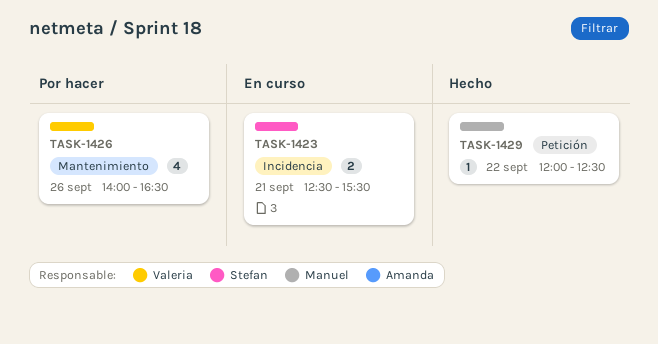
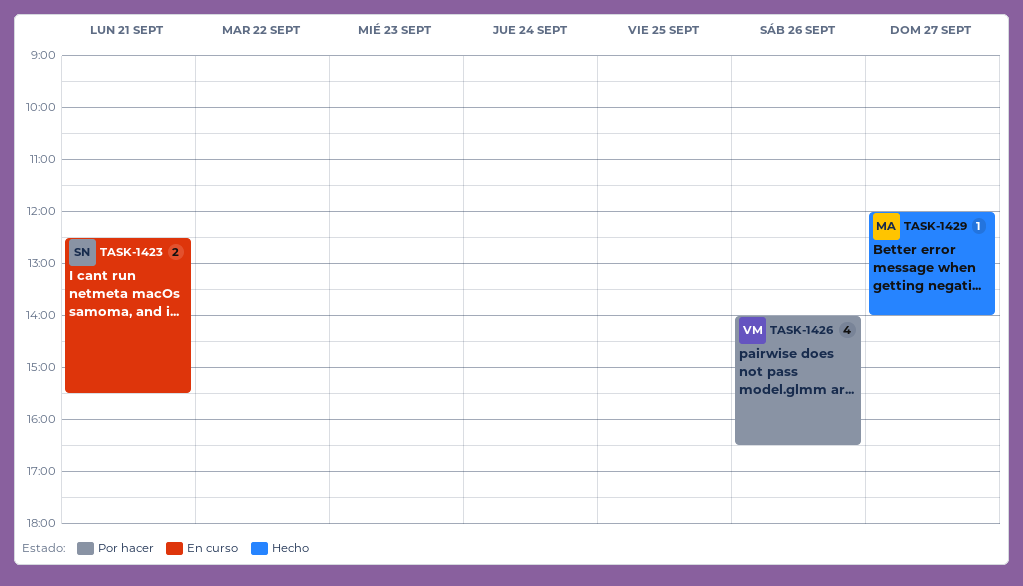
TASK-1429, day: Sep 22 -> Sep 27
TASK-1429, ends: 12:30 -> 14:00

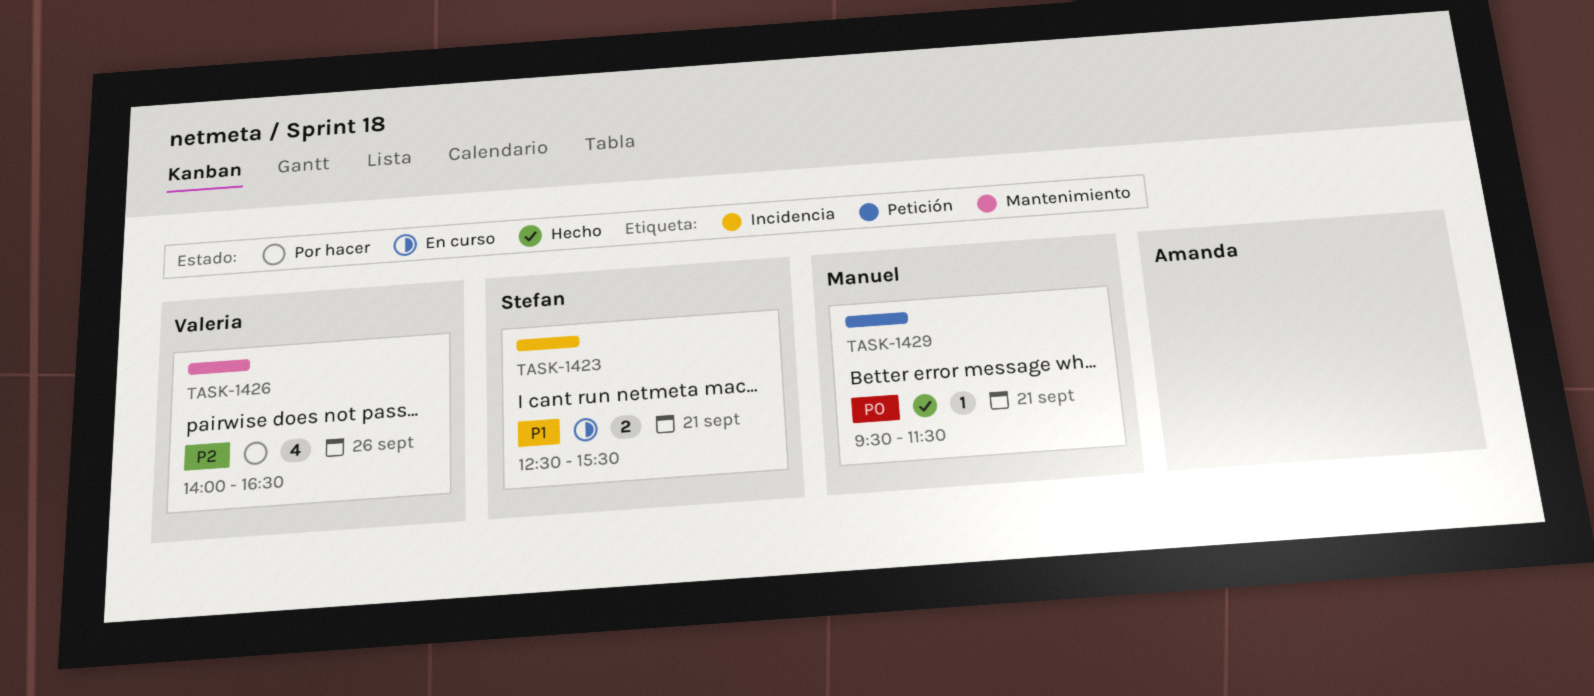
TASK-1429, day: Sep 27 -> Sep 21
TASK-1429, begins: 12:00 -> 09:30
TASK-1429, ends: 14:00 -> 11:30

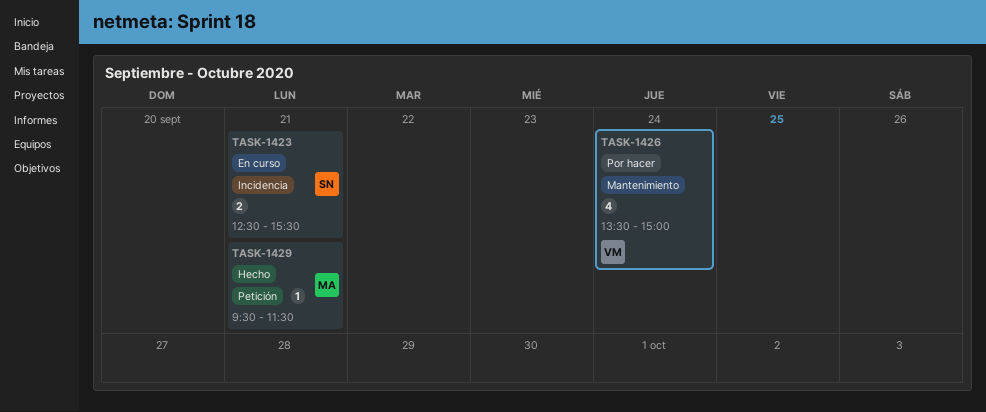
TASK-1426, day: Sep 26 -> Sep 24
TASK-1426, begins: 14:00 -> 13:30
TASK-1426, ends: 16:30 -> 15:00

